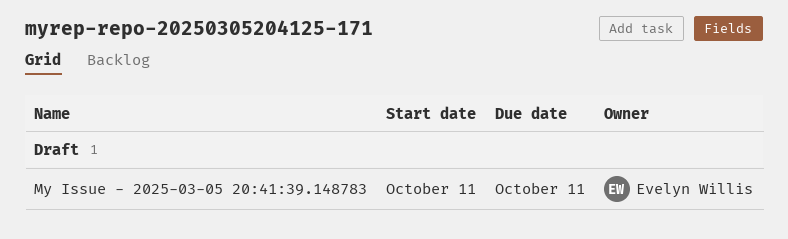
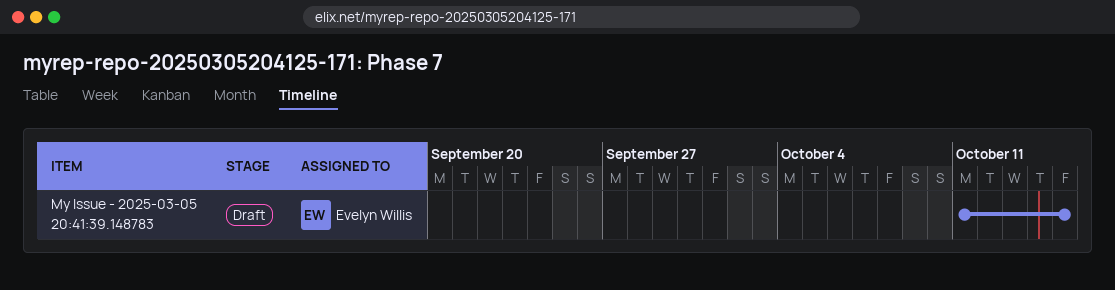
My Issue - 2025-03-05 20:41:39.148783, due: Oct 11 -> Oct 15

